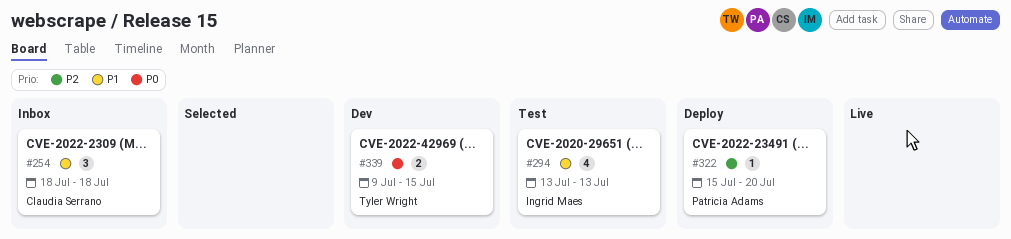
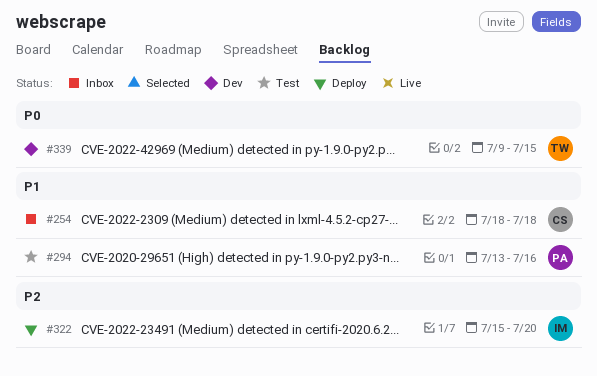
#294, owner: Ingrid Maes -> Patricia Adams
#294, due: Jul 13 -> Jul 16
#322, owner: Patricia Adams -> Ingrid Maes

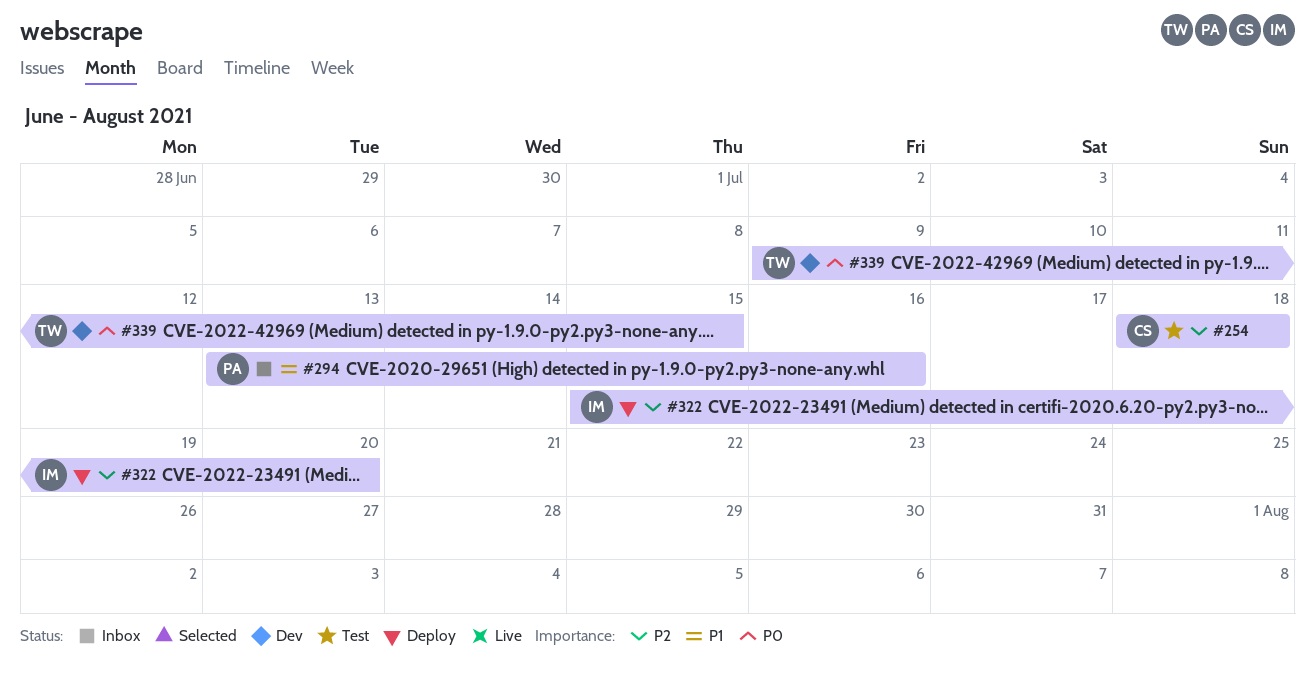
#254, status: Inbox -> Test
#254, priority: P1 -> P2
#294, status: Test -> Inbox

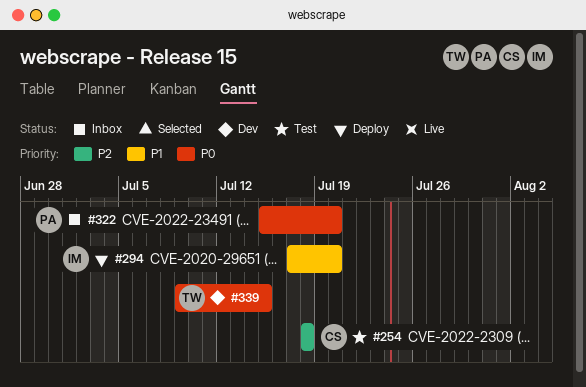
#294, status: Inbox -> Deploy
#294, owner: PA -> IM
#294, start: Jul 13 -> Jul 17
#294, due: Jul 16 -> Jul 20
#322, status: Deploy -> Inbox
#322, owner: IM -> PA
#322, priority: P2 -> P0

